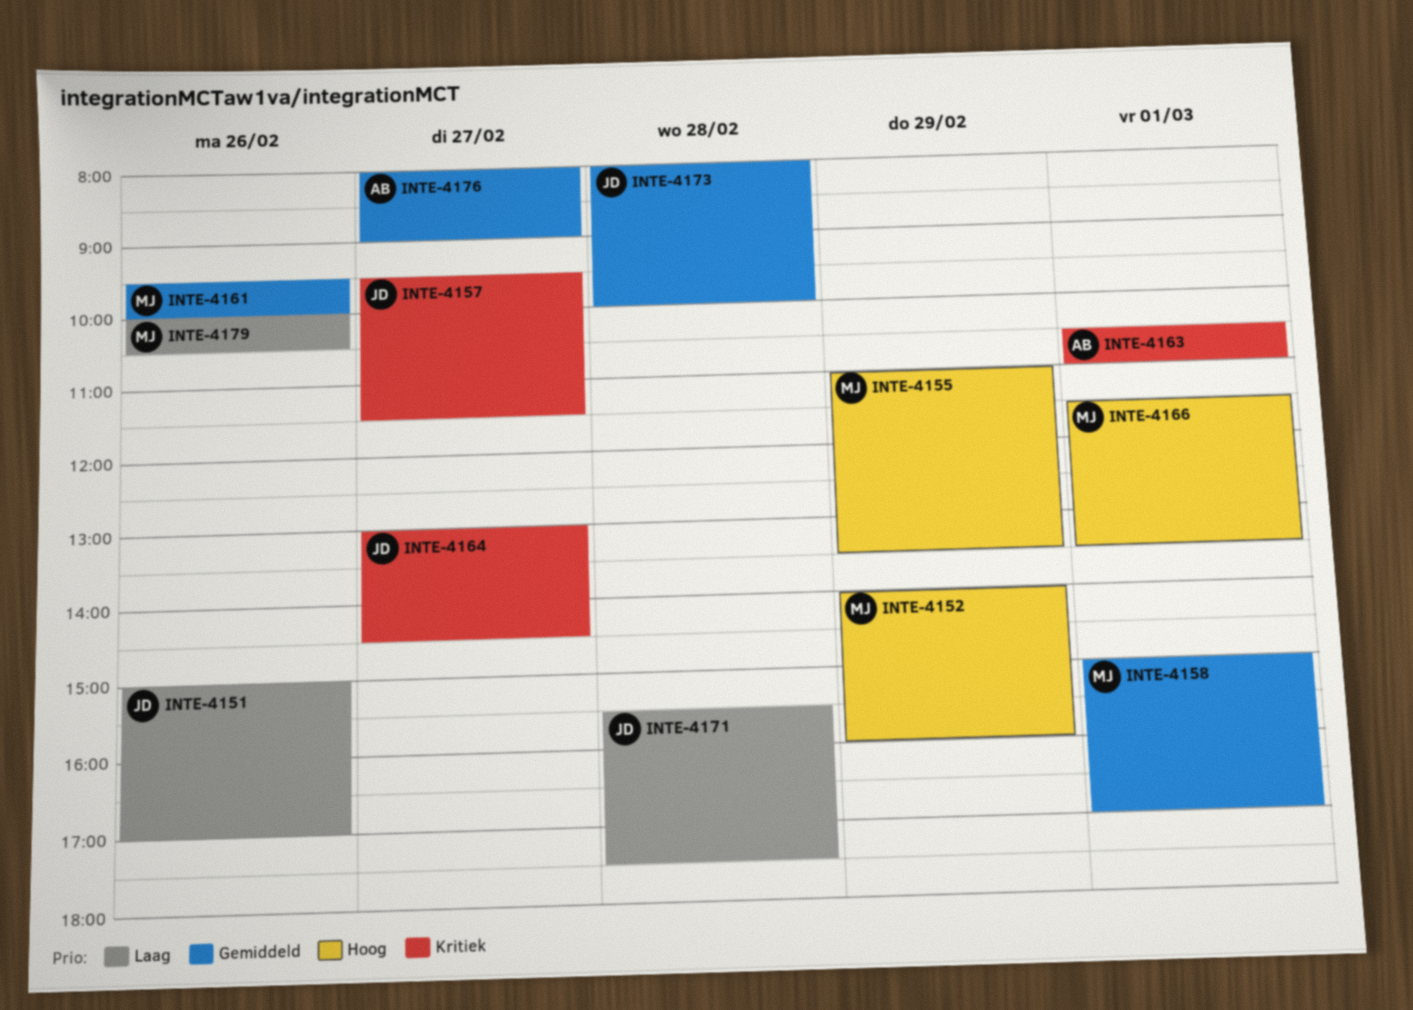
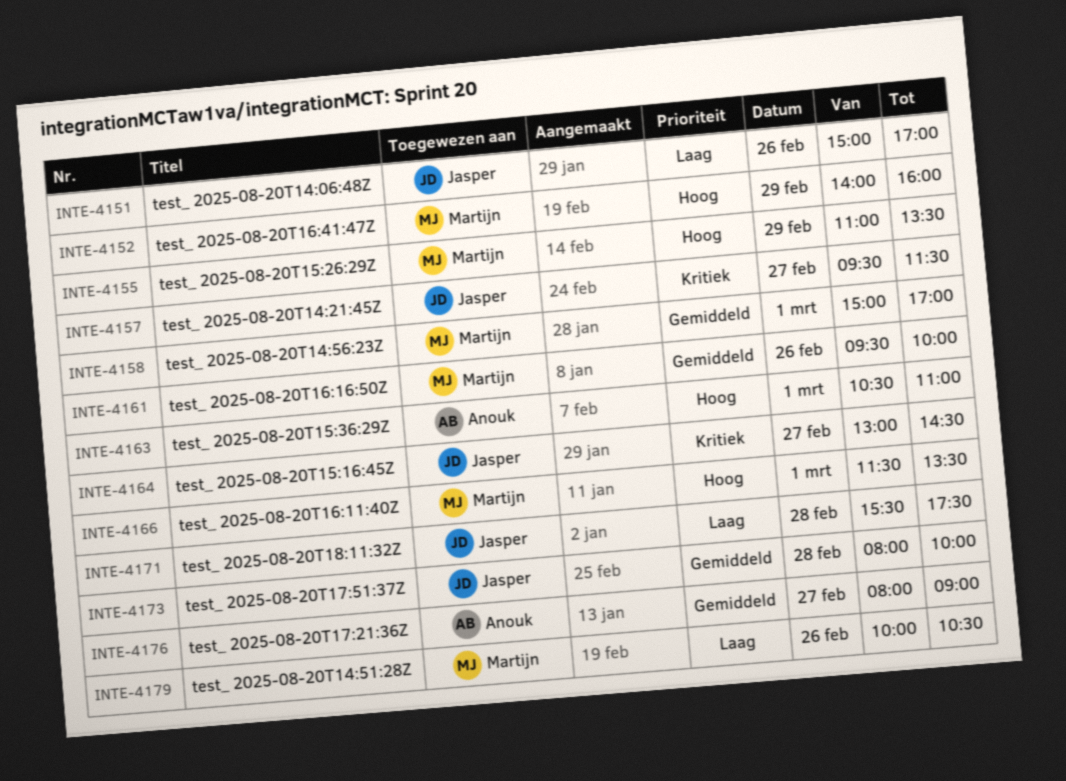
INTE-4163, priority: Kritiek -> Hoog

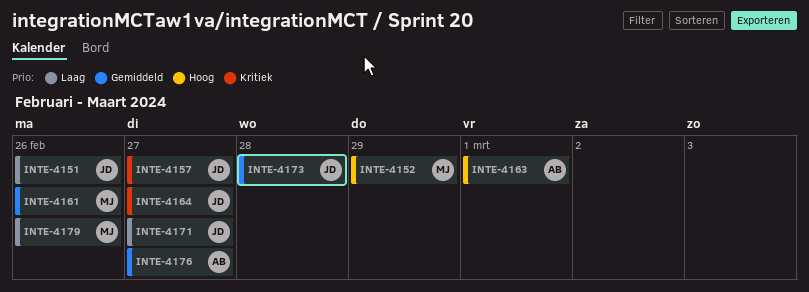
INTE-4155: present -> none
INTE-4158: present -> none
INTE-4166: present -> none
INTE-4171, day: Feb 28 -> Feb 27

